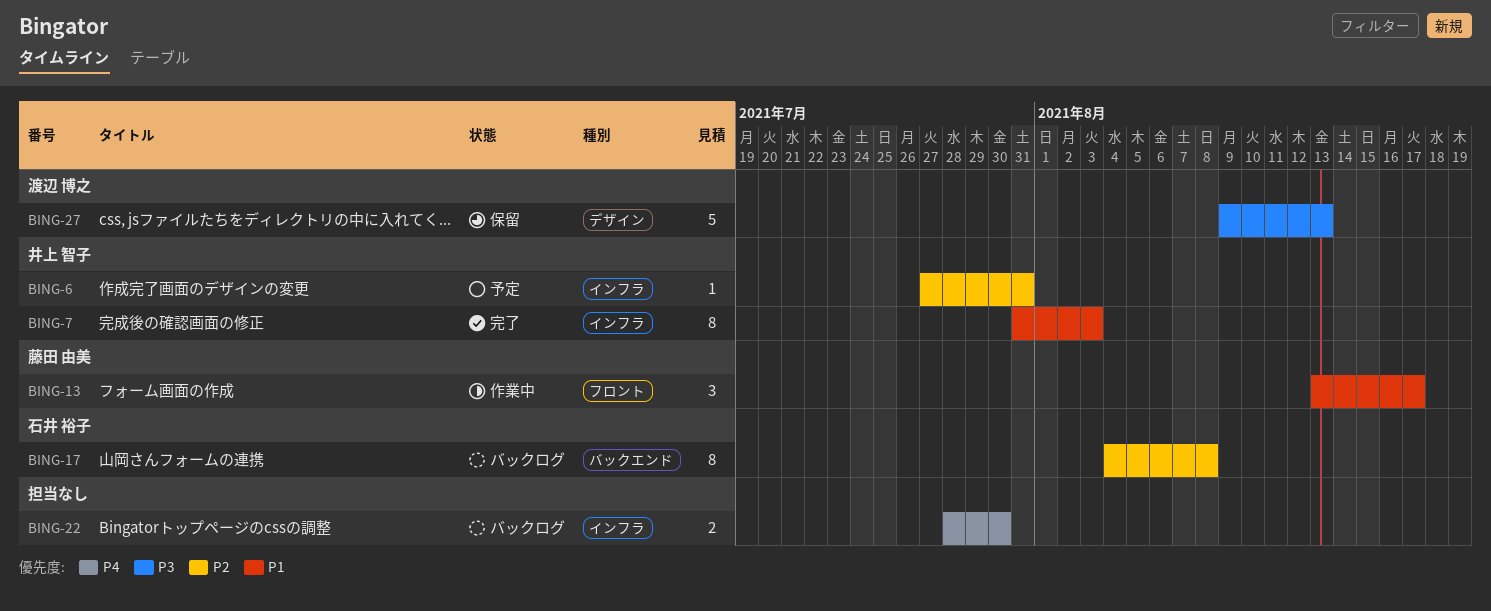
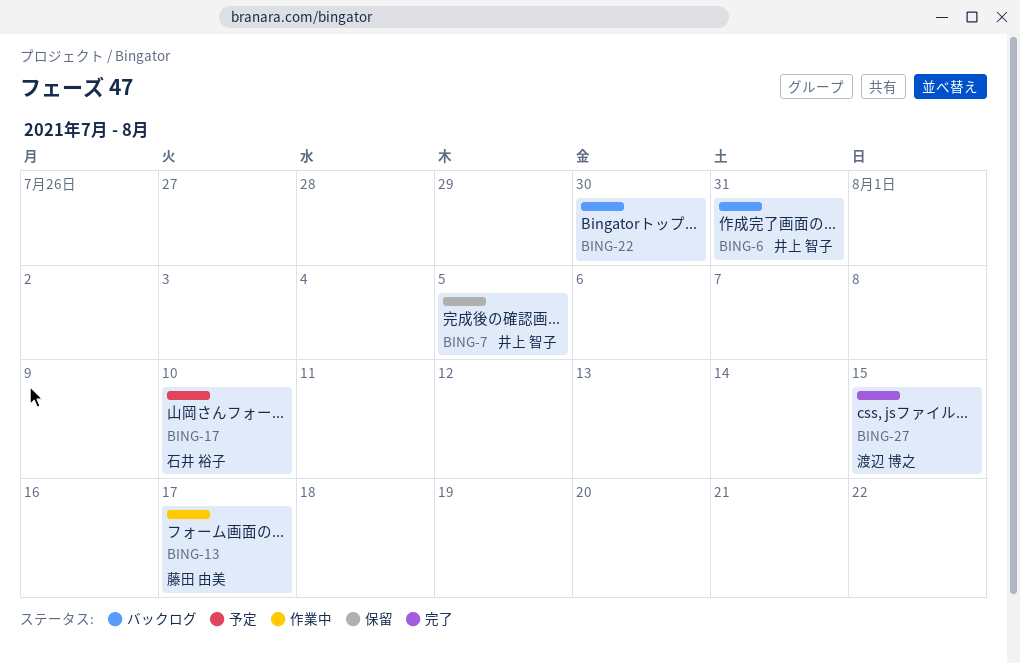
BING-6, status: 予定 -> バックログ
BING-7, status: 完了 -> 保留
BING-7, due: Aug 3 -> Aug 5
BING-17, status: バックログ -> 予定
BING-17, due: Aug 8 -> Aug 10
BING-27, status: 保留 -> 完了
BING-27, due: Aug 13 -> Aug 15

